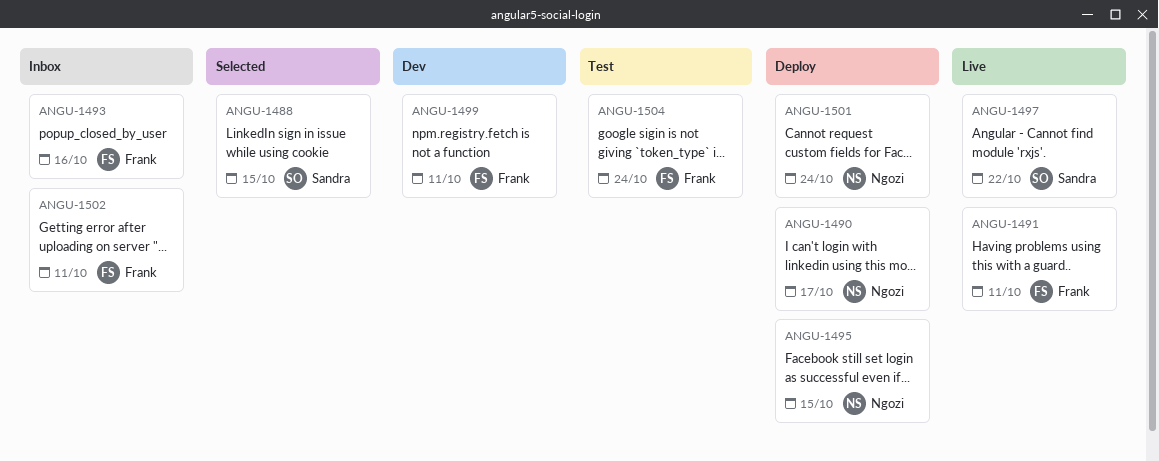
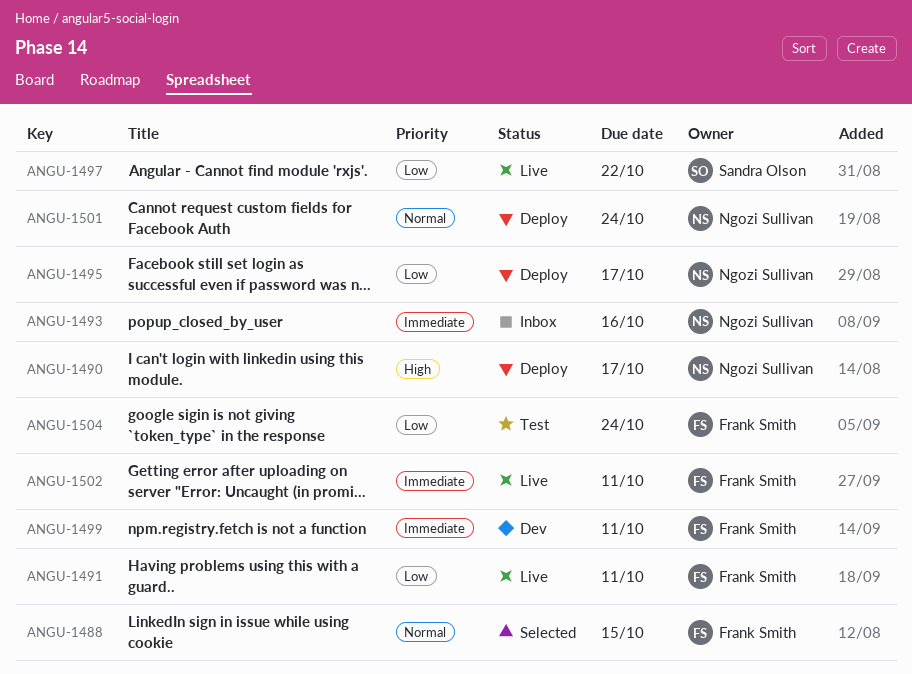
ANGU-1488, owner: Sandra Olson -> Frank Smith
ANGU-1493, owner: Frank Smith -> Ngozi Sullivan
ANGU-1495, due: Oct 15 -> Oct 17
ANGU-1502, status: Inbox -> Live

